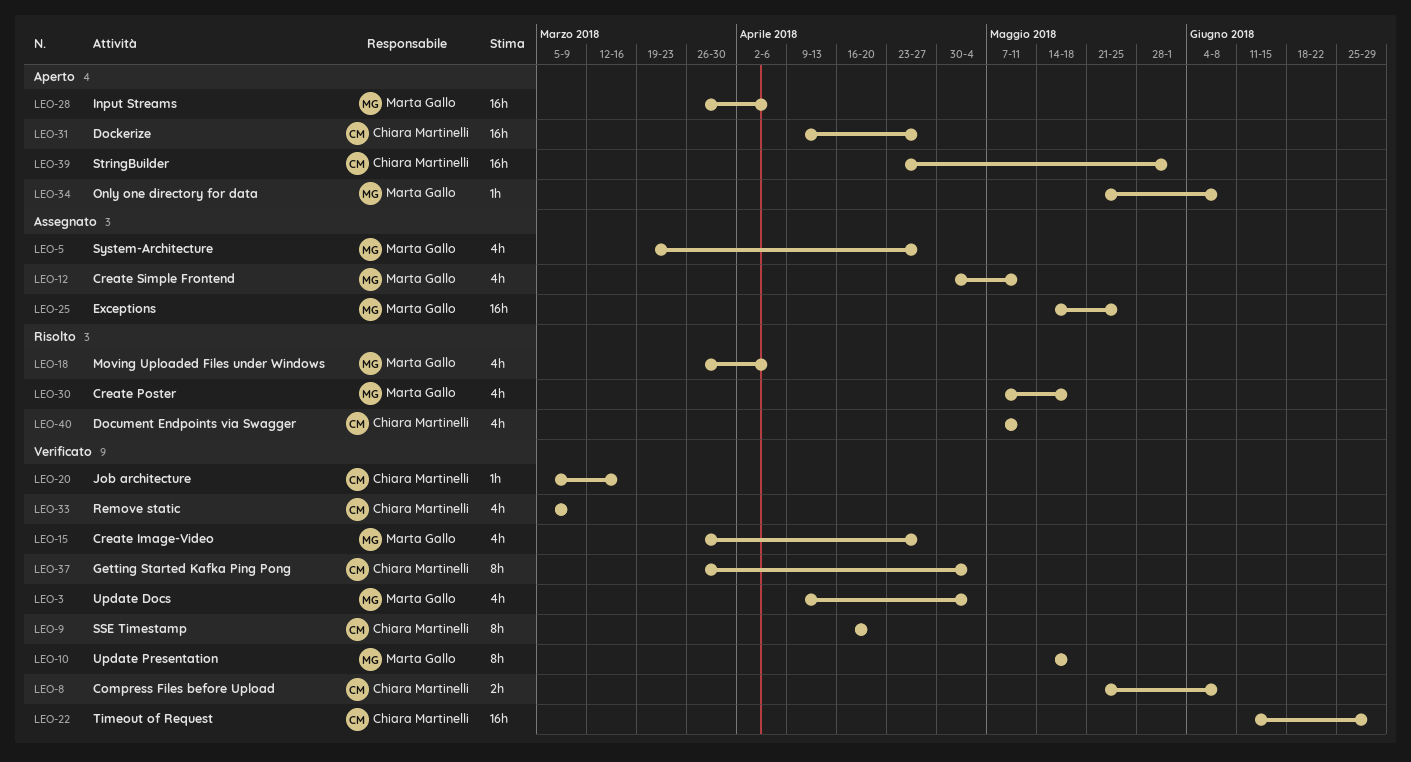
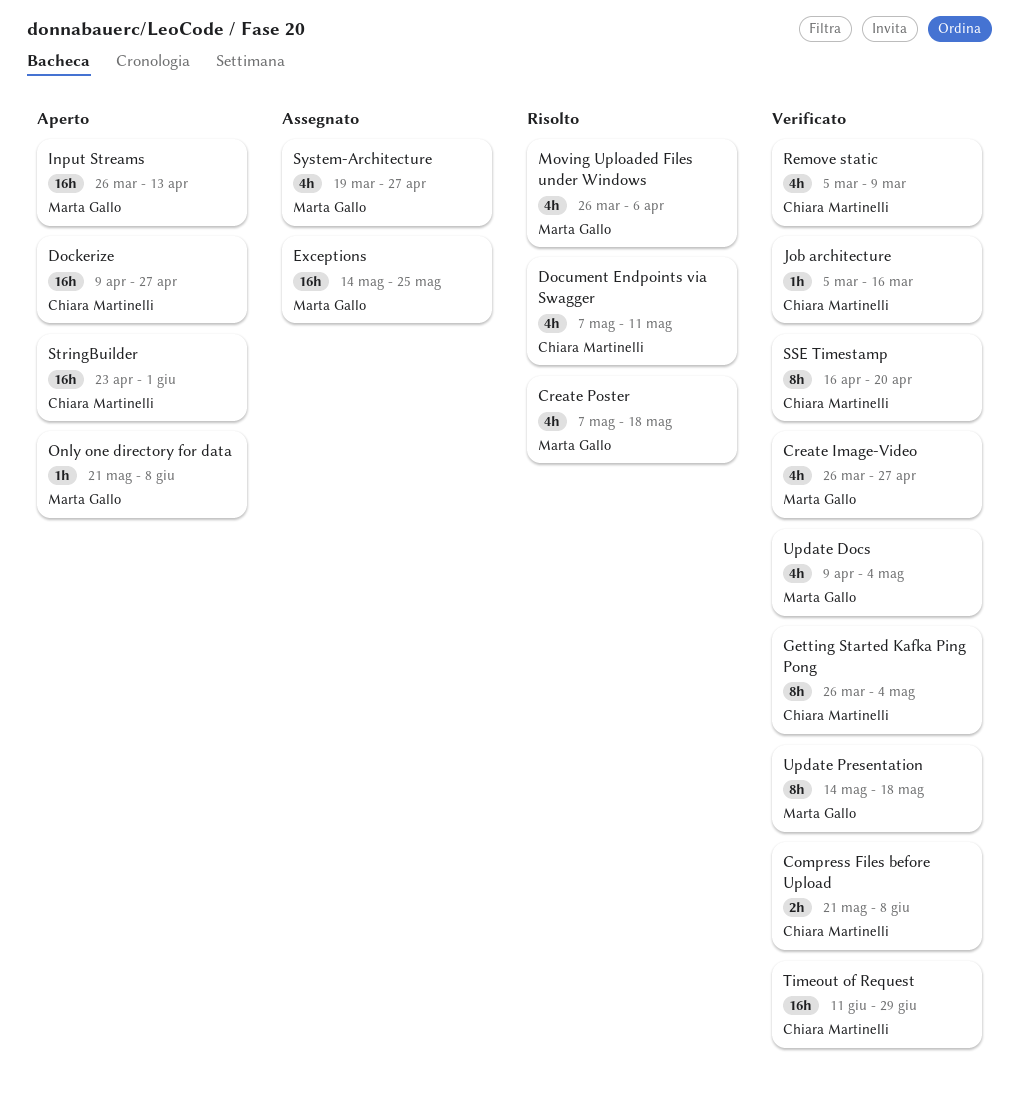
Create Simple Frontend: present -> none
Input Streams, due: Apr 6 -> Apr 13

